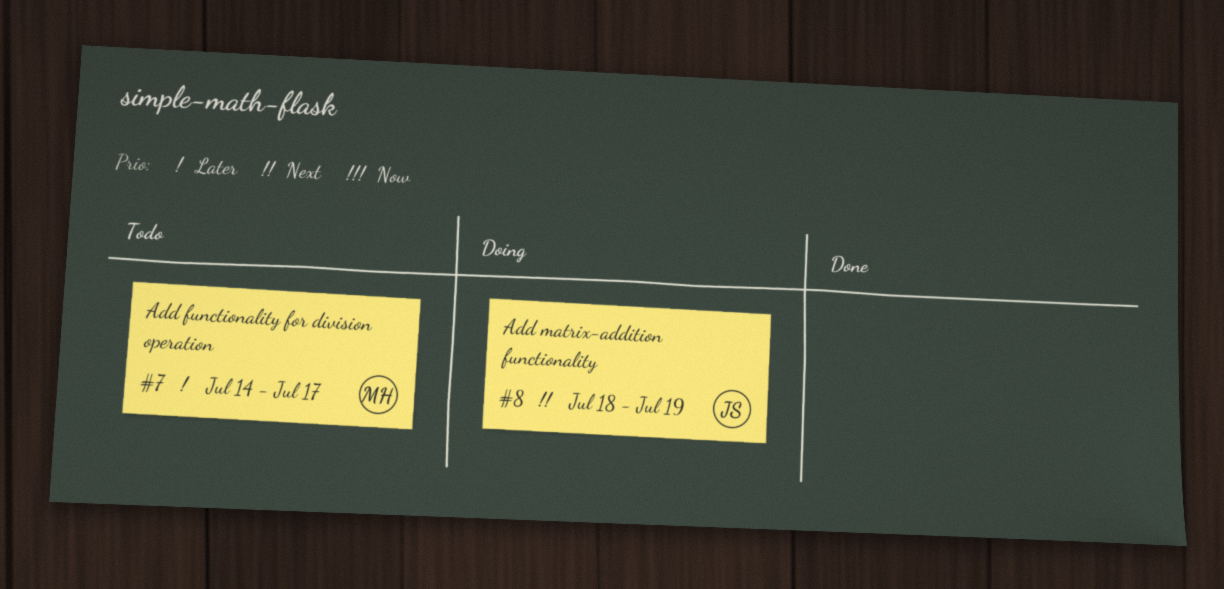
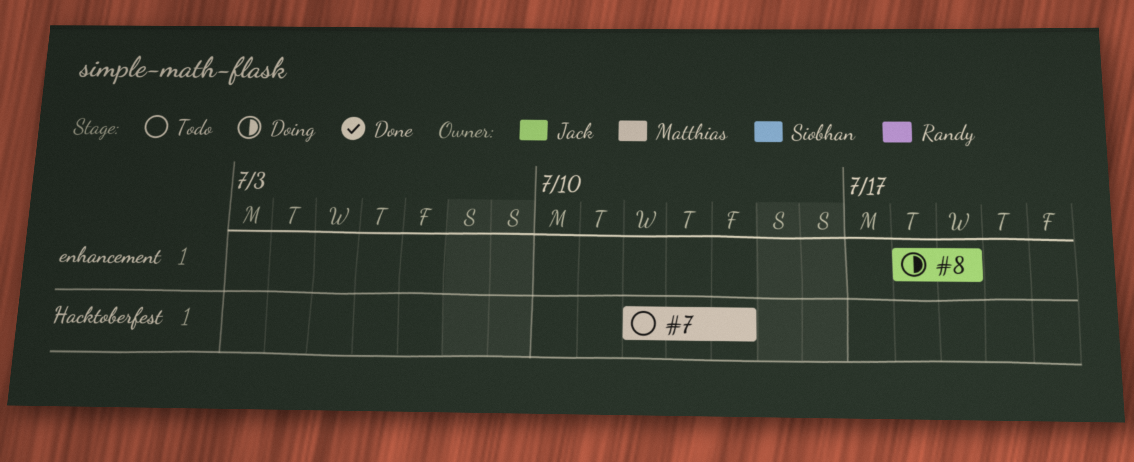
#7, start: Jul 14 -> Jul 12
#7, due: Jul 17 -> Jul 14

